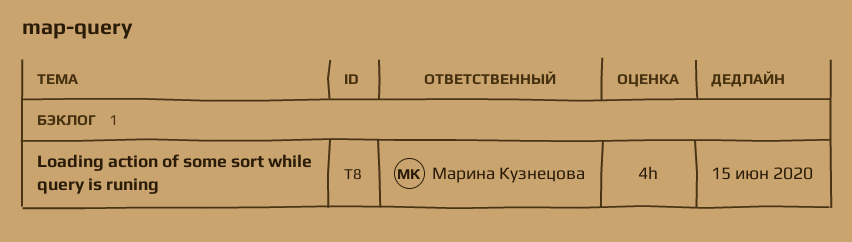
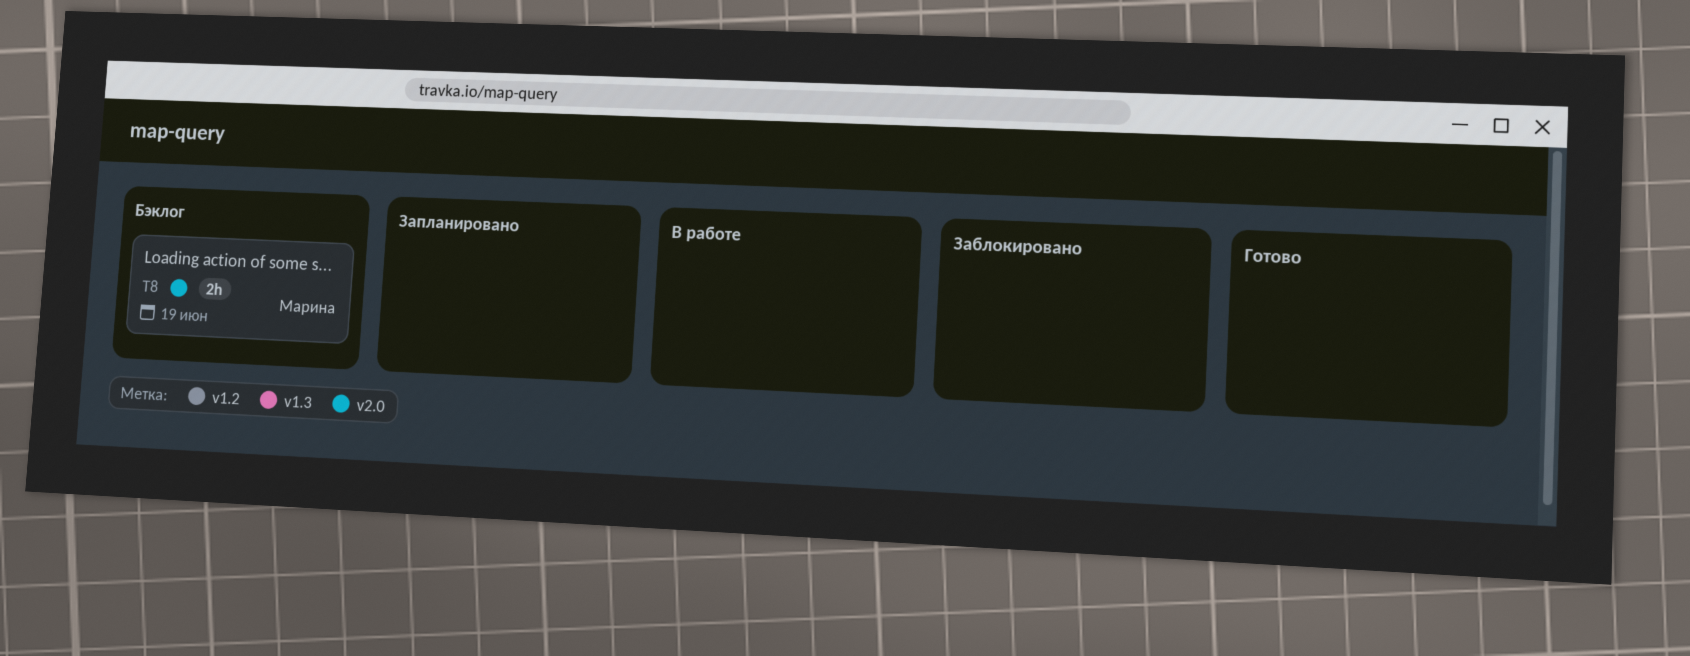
T8, estimate: 4h -> 2h
T8, due: Jun 15 -> Jun 19

